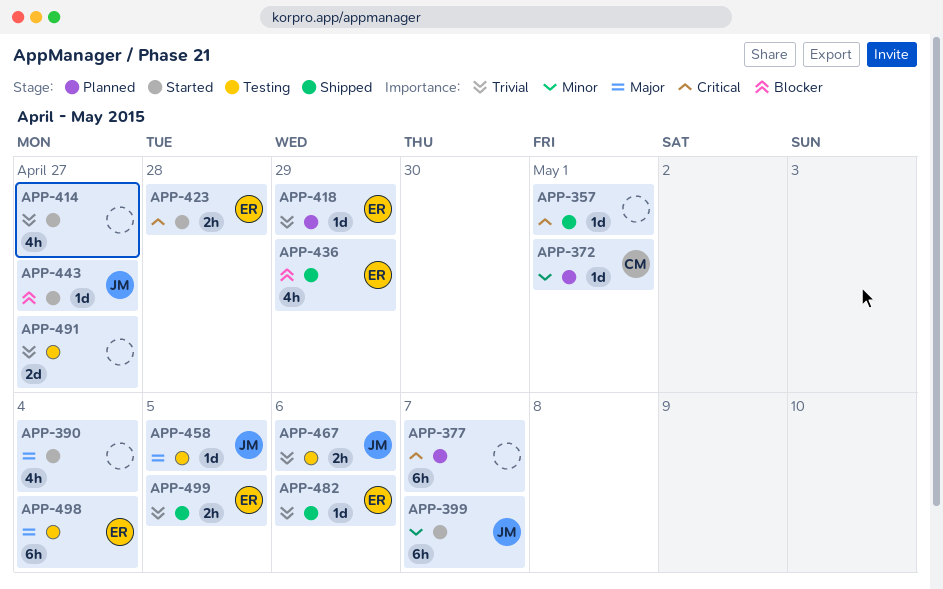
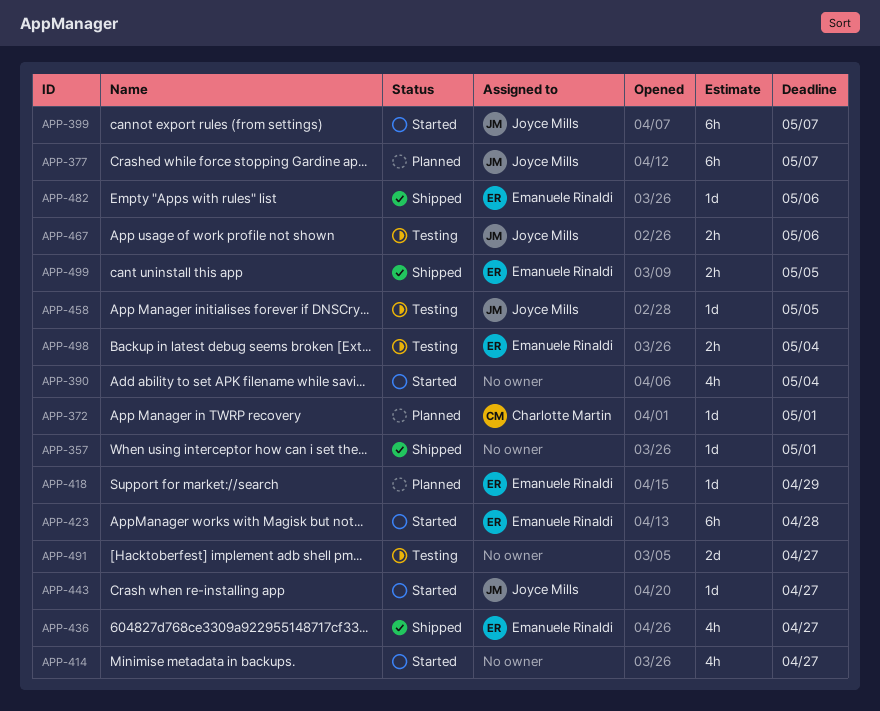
APP-377, owner: none -> Joyce Mills
APP-423, estimate: 2h -> 6h
APP-436, due: Apr 29 -> Apr 27
APP-498, estimate: 6h -> 2h

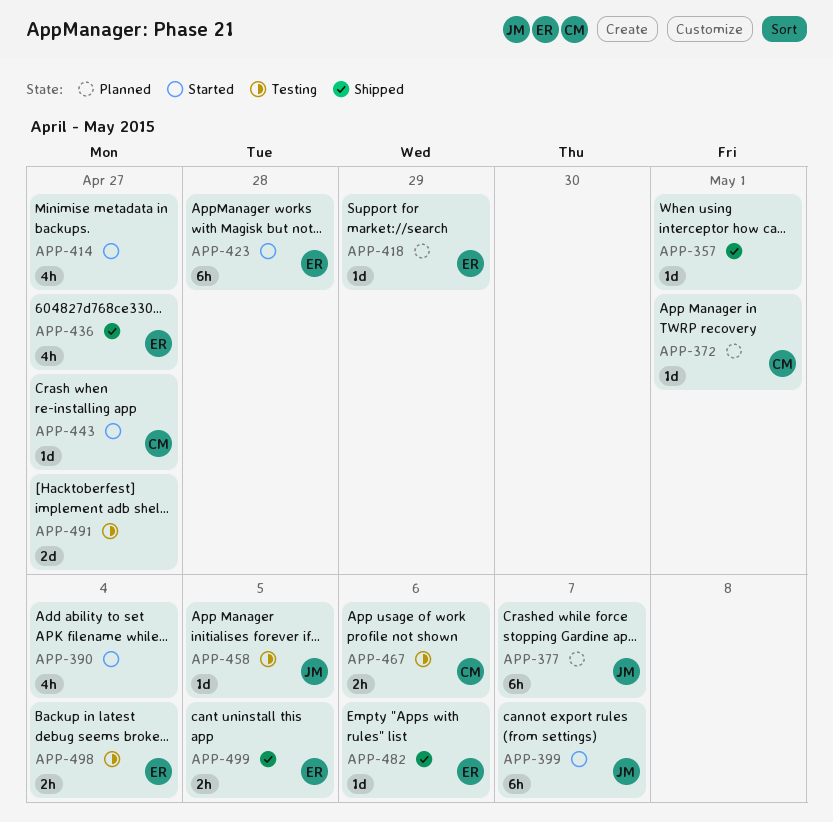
APP-443, owner: Joyce Mills -> Charlotte Martin
APP-467, owner: Joyce Mills -> Charlotte Martin

